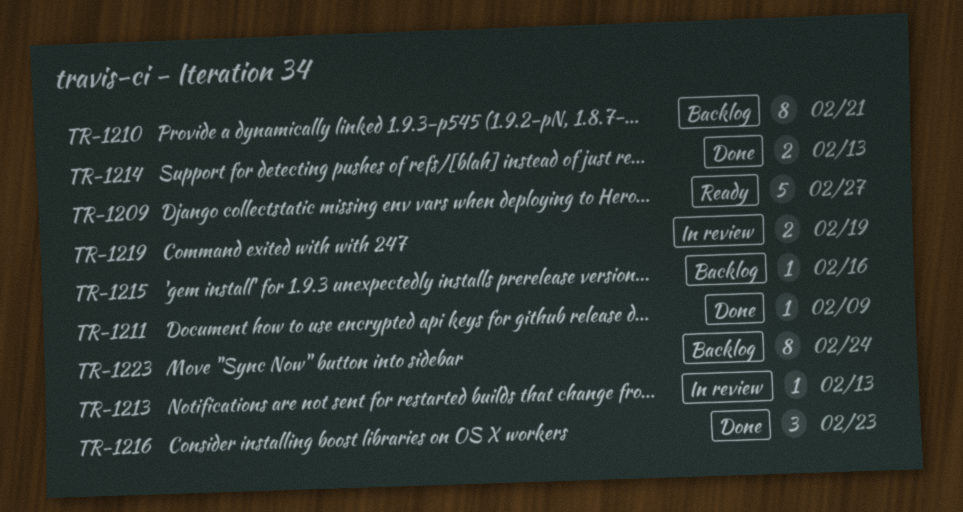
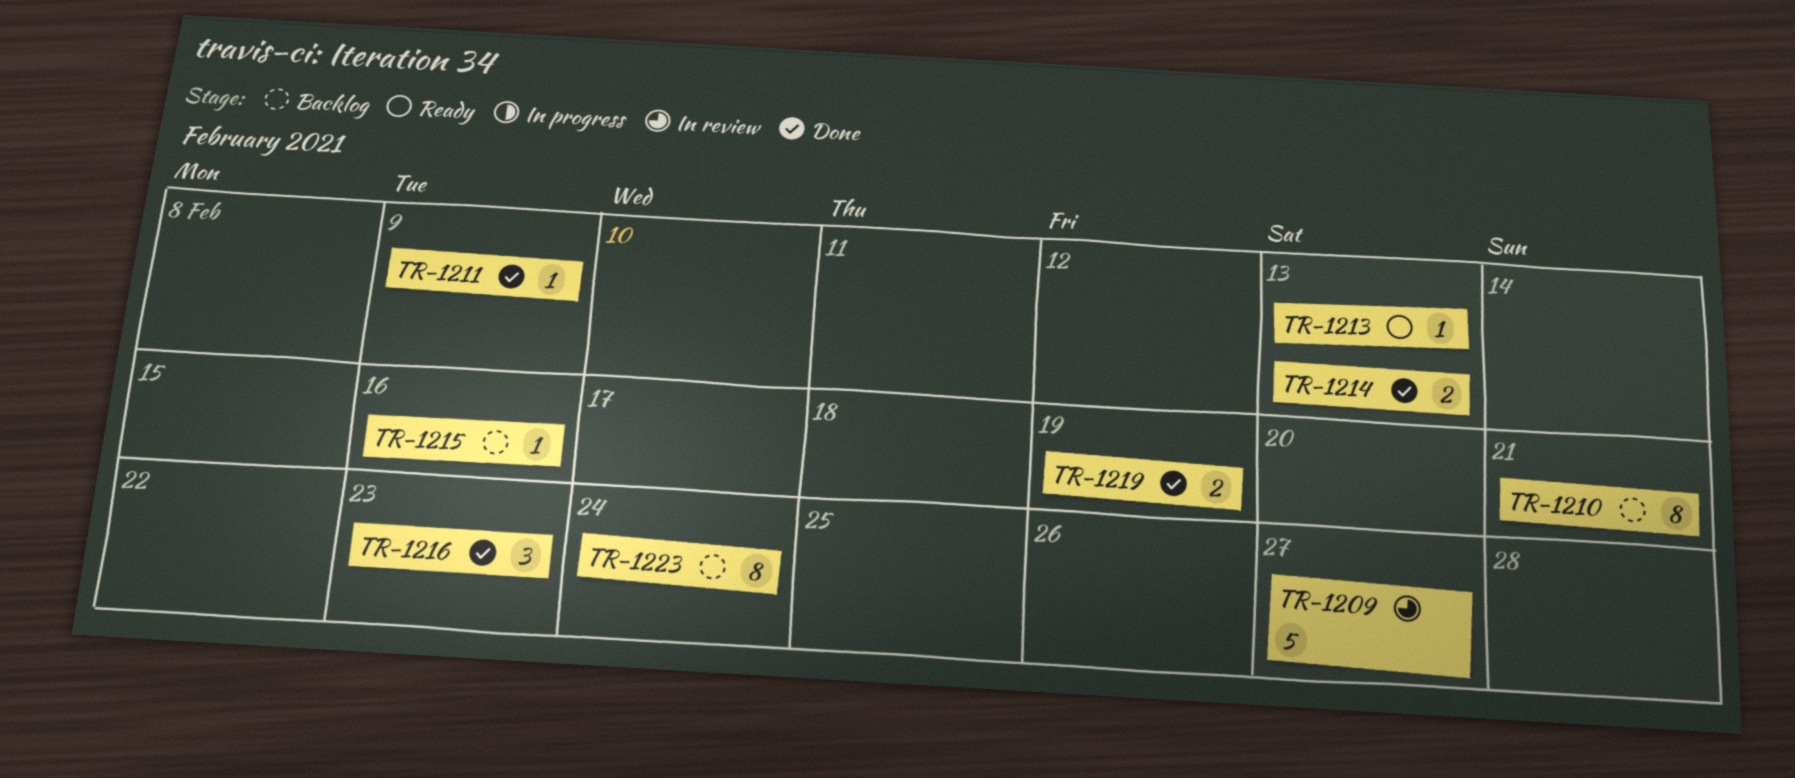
TR-1209, status: Ready -> In review
TR-1213, status: In review -> Ready
TR-1219, status: In review -> Done

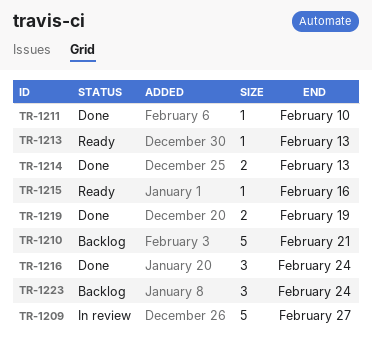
TR-1210, estimate: 8 -> 5
TR-1211, due: Feb 9 -> Feb 10
TR-1215, status: Backlog -> Ready
TR-1216, due: Feb 23 -> Feb 24
TR-1223, estimate: 8 -> 3

